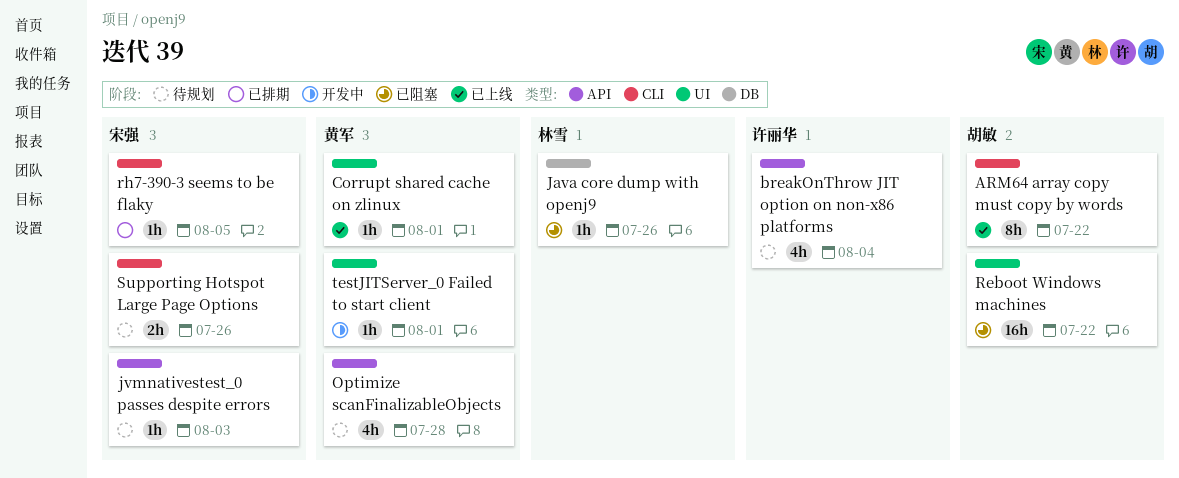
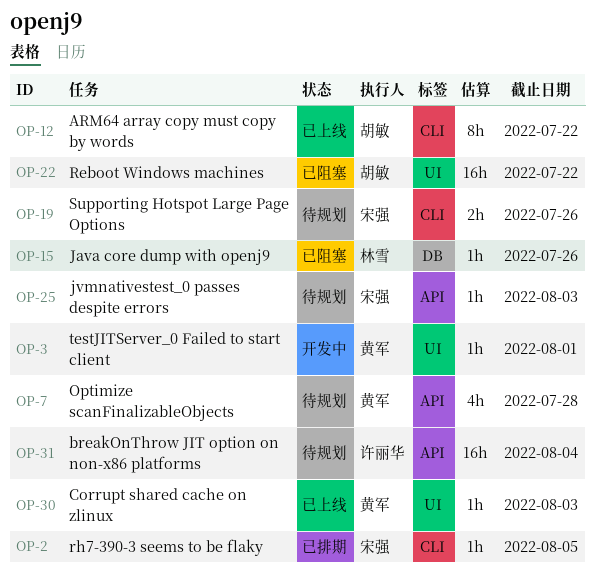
breakOnThrow JIT option on non-x86 platforms, estimate: 4h -> 16h
Corrupt shared cache on zlinux, due: Aug 1 -> Aug 3

